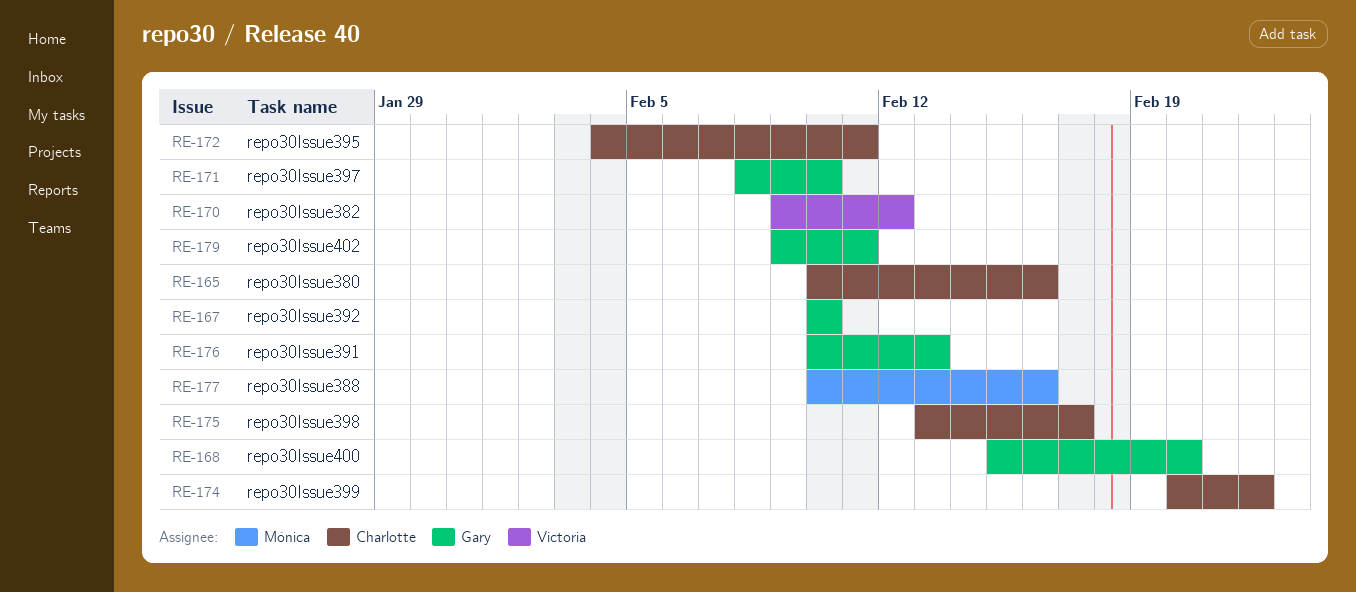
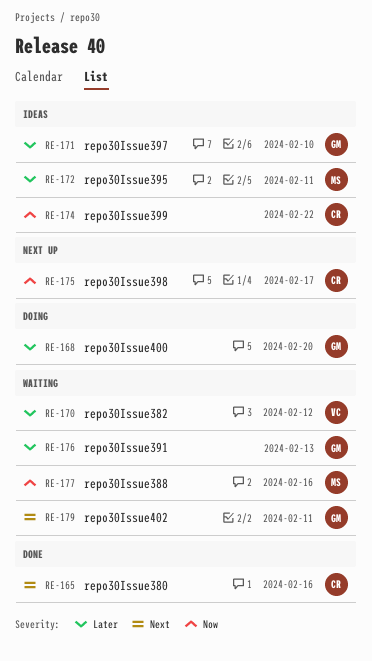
RE-167: present -> none
RE-172, owner: Charlotte -> Mónica

